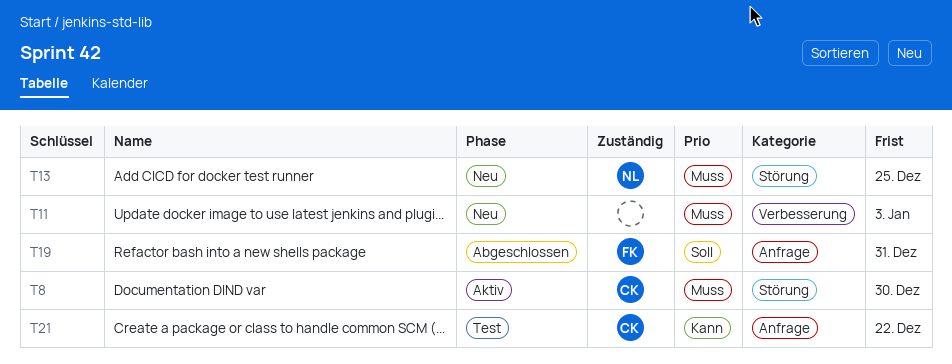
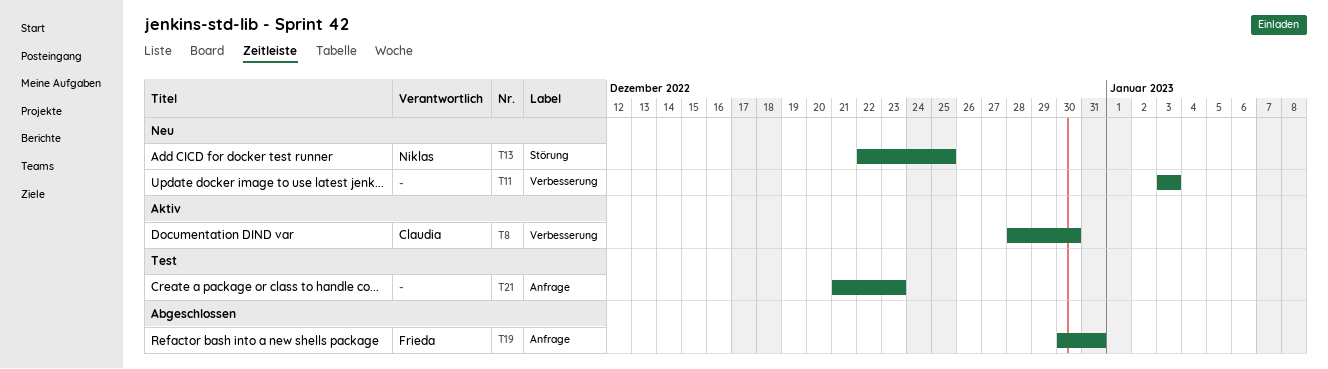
T8, label: Störung -> Verbesserung
T21, owner: Claudia -> none
T21, due: Dec 22 -> Dec 23

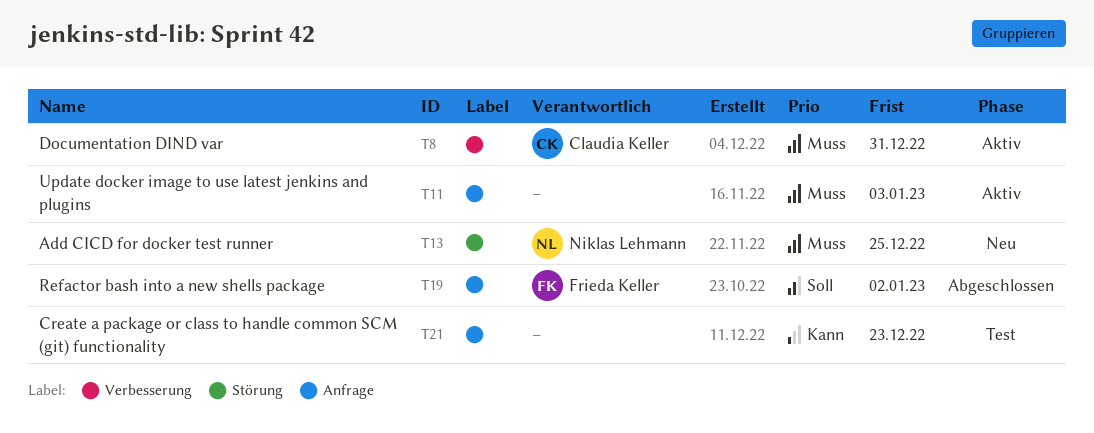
T8, due: Dec 30 -> Dec 31
T11, status: Neu -> Aktiv
T11, label: Verbesserung -> Anfrage
T19, due: Dec 31 -> Jan 2

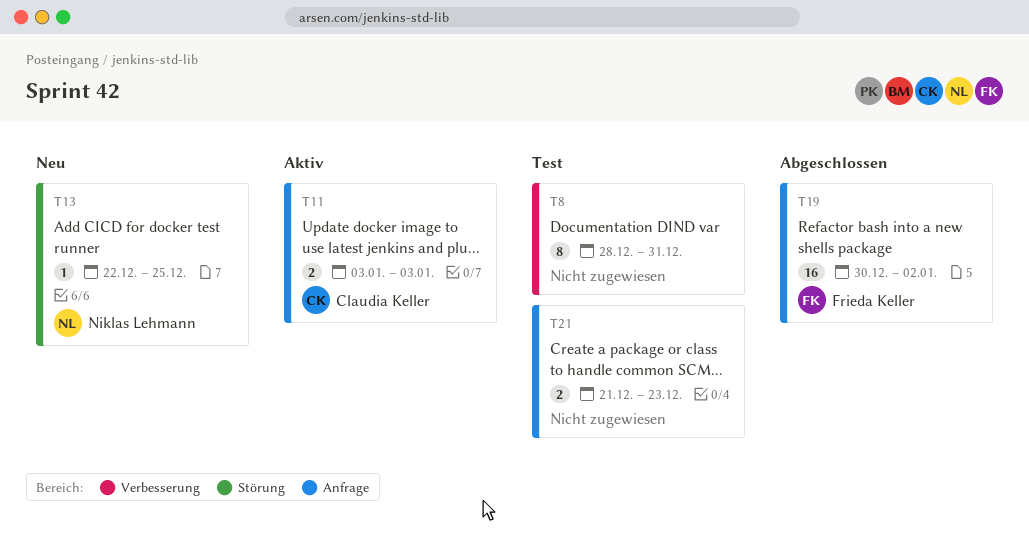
T8, status: Aktiv -> Test
T8, owner: Claudia Keller -> none
T11, owner: none -> Claudia Keller

